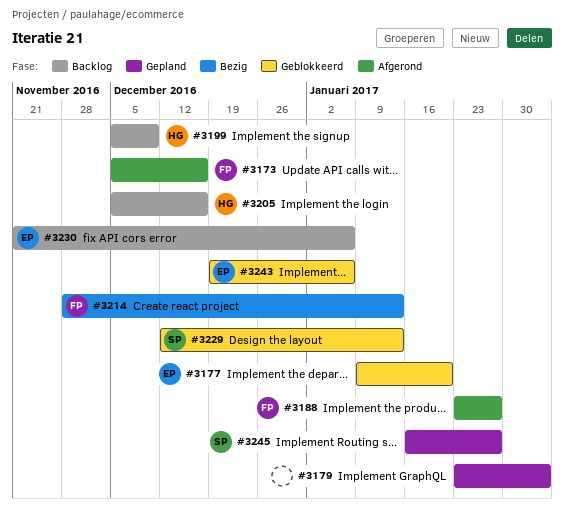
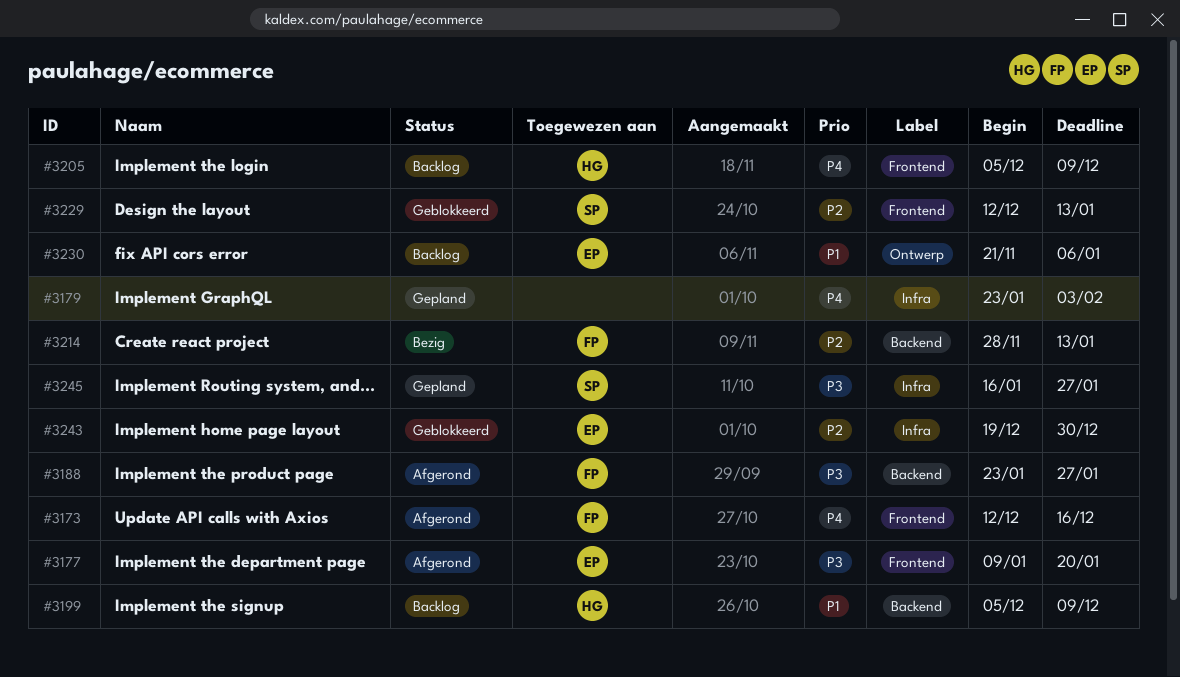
#3173, start: Dec 5 -> Dec 12
#3177, status: Geblokkeerd -> Afgerond
#3205, due: Dec 16 -> Dec 9
#3243, due: Jan 6 -> Dec 30

